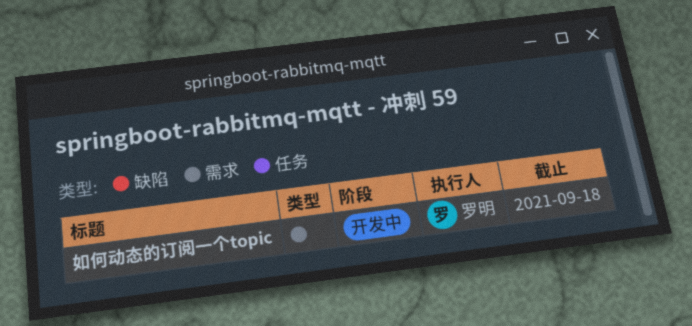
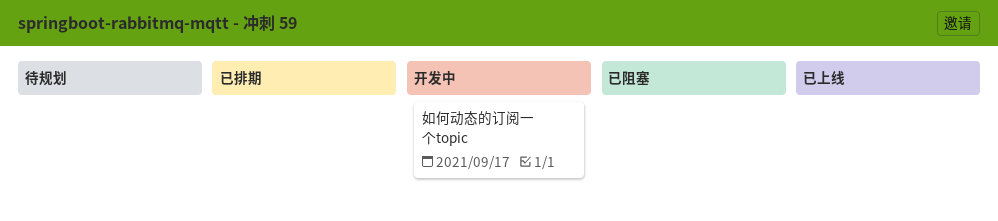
如何动态的订阅一个topic, due: Sep 18 -> Sep 17

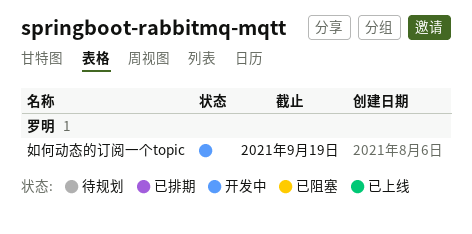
如何动态的订阅一个topic, due: Sep 17 -> Sep 19

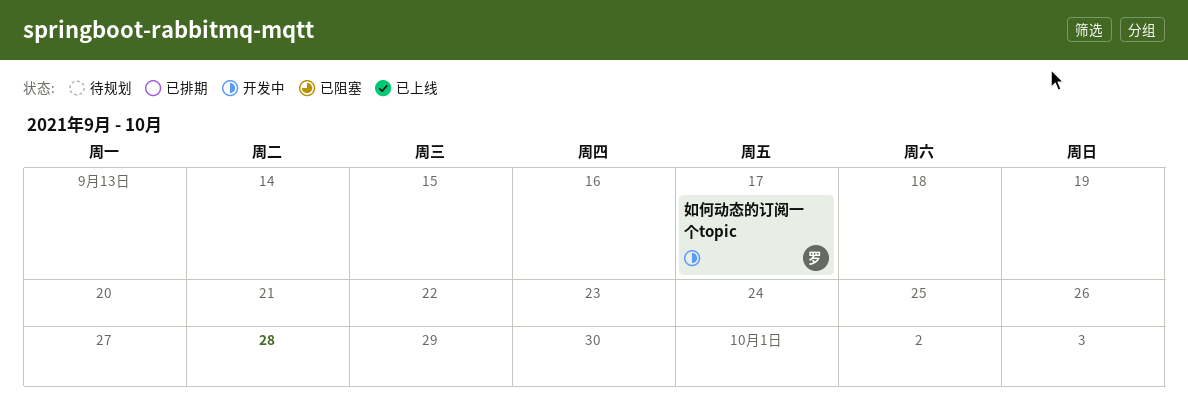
如何动态的订阅一个topic, due: Sep 19 -> Sep 17

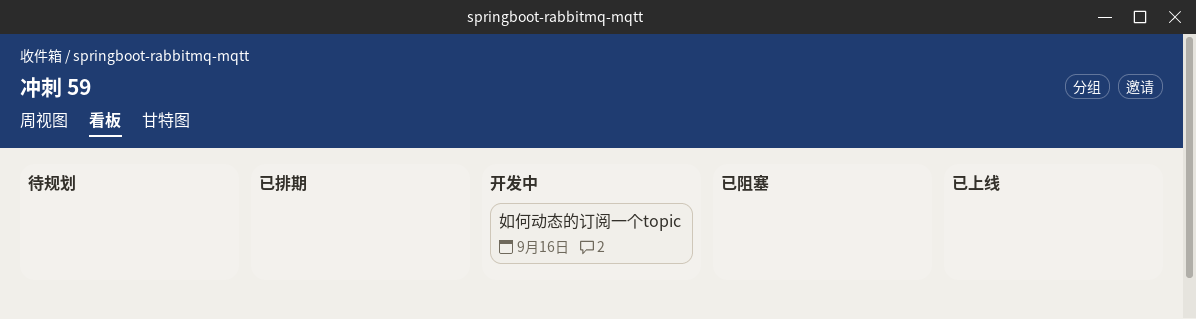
如何动态的订阅一个topic, due: Sep 17 -> Sep 16

